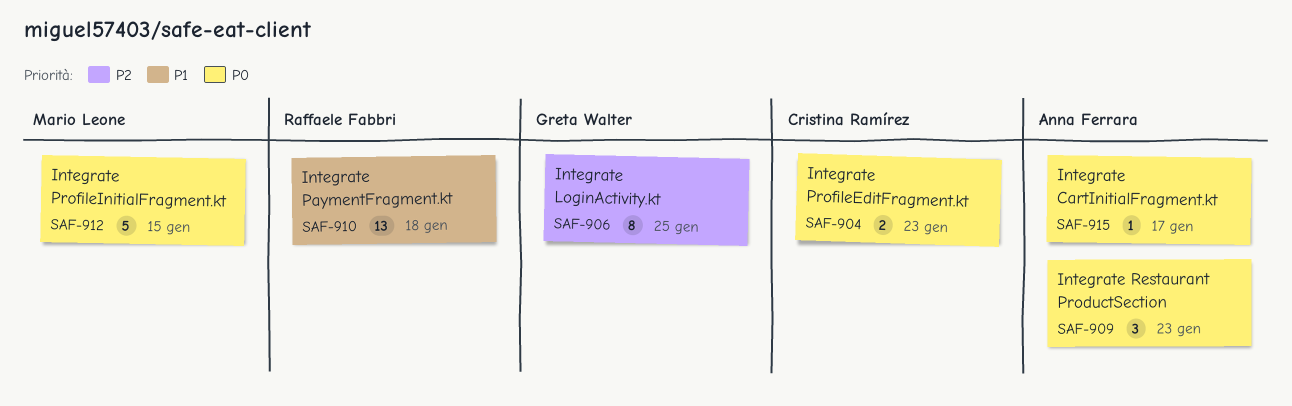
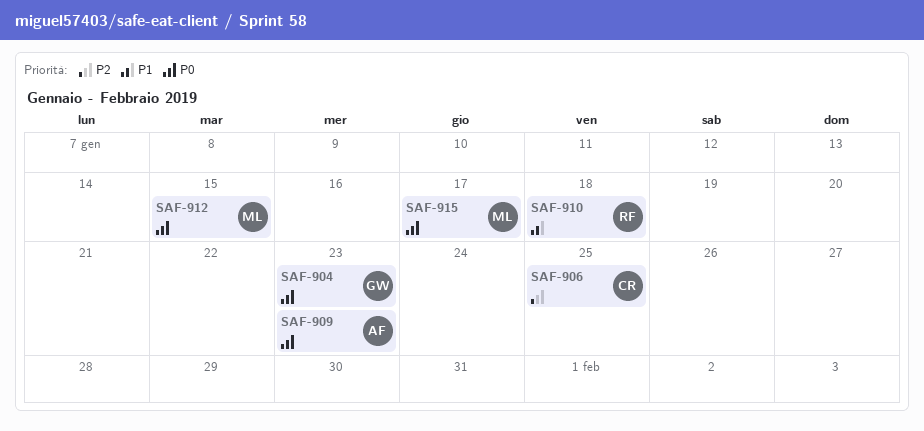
SAF-904, owner: Cristina Ramírez -> Greta Walter
SAF-906, owner: Greta Walter -> Cristina Ramírez
SAF-915, owner: Anna Ferrara -> Mario Leone

